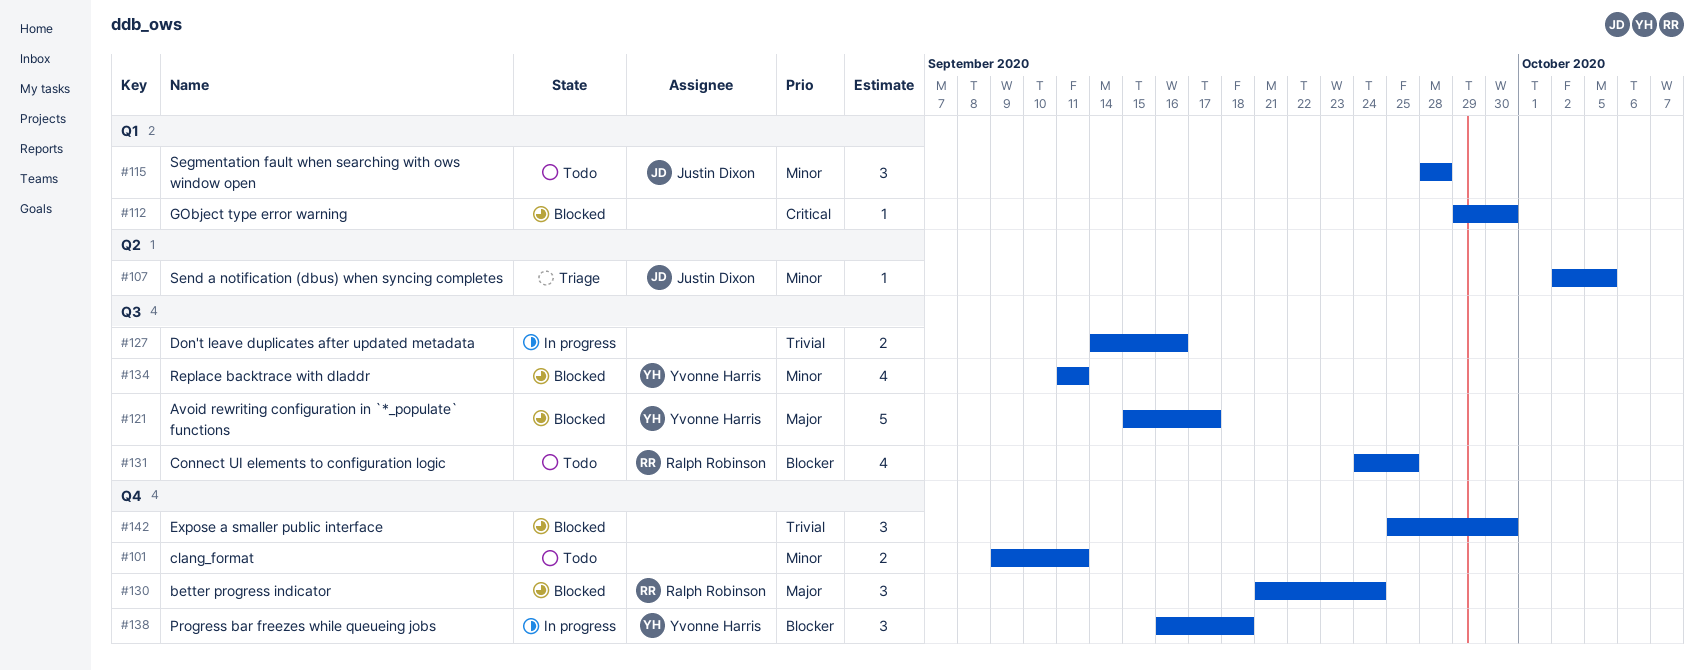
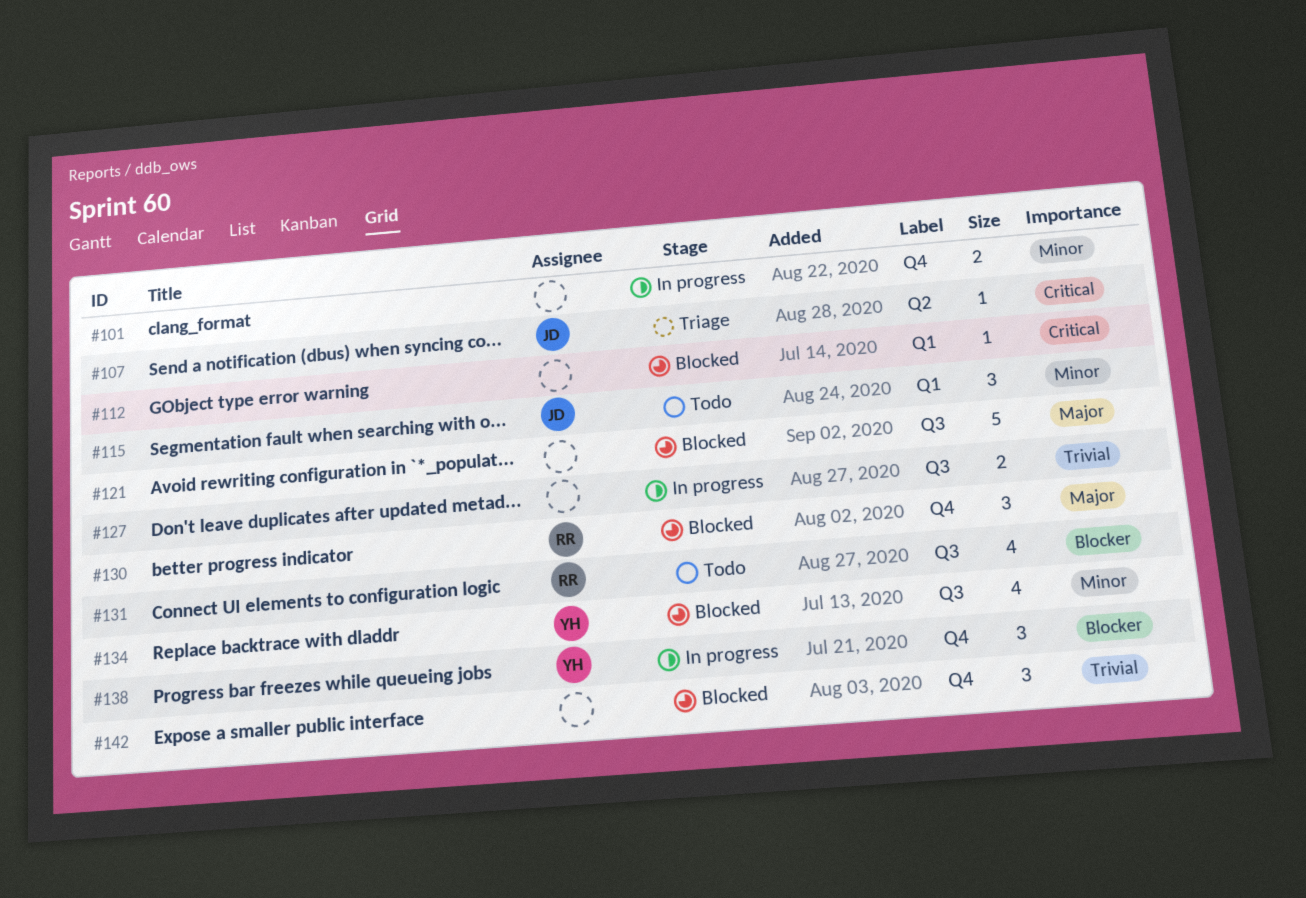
#101, status: Todo -> In progress
#107, priority: Minor -> Critical
#121, owner: Yvonne Harris -> none

